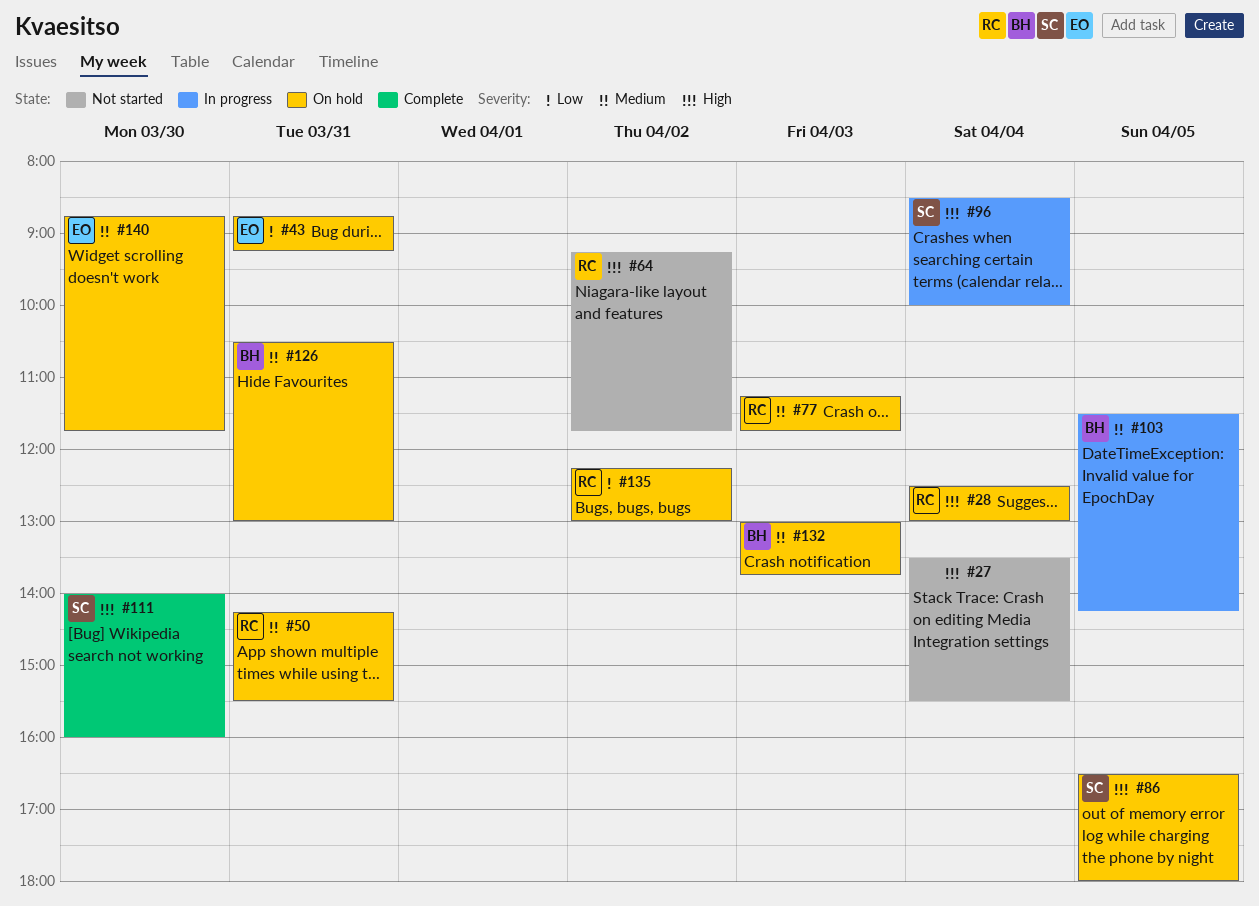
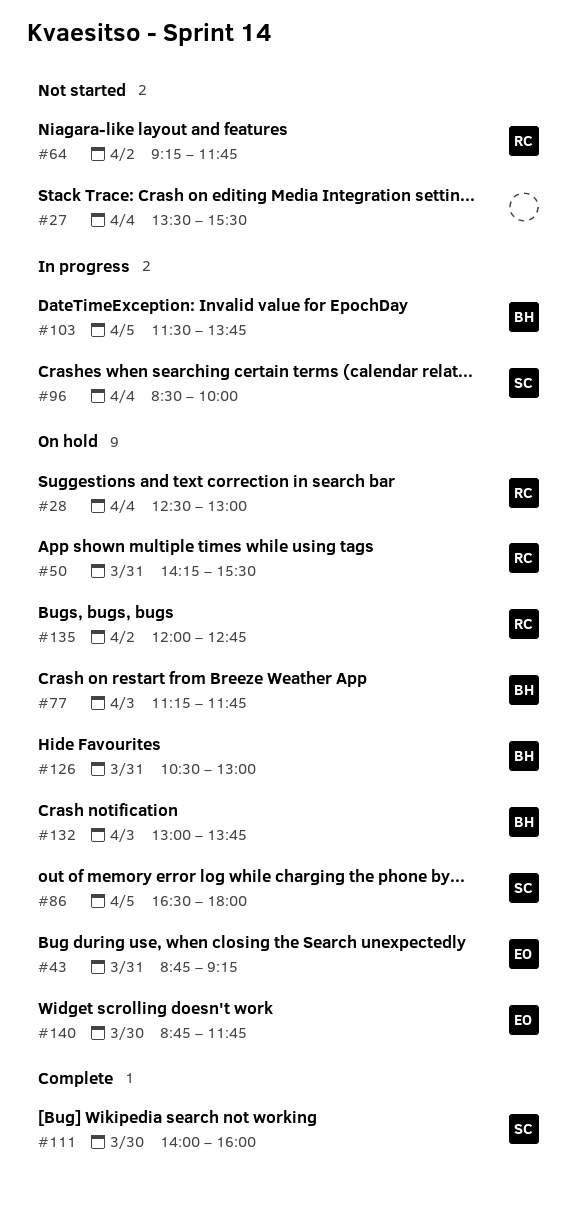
#77, owner: RC -> BH
#103, ends: 14:15 -> 13:45
#135, begins: 12:15 -> 12:00
#135, ends: 13:00 -> 12:45

